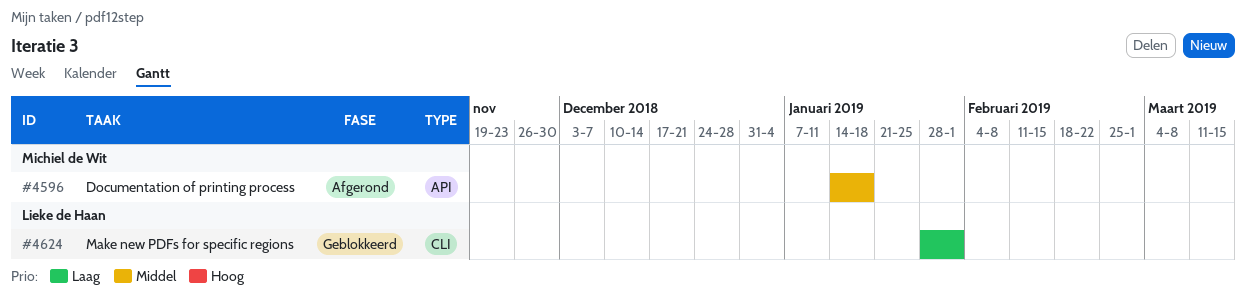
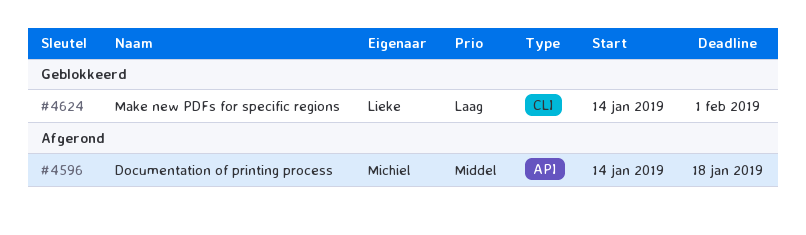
#4624, start: Jan 28 -> Jan 14

